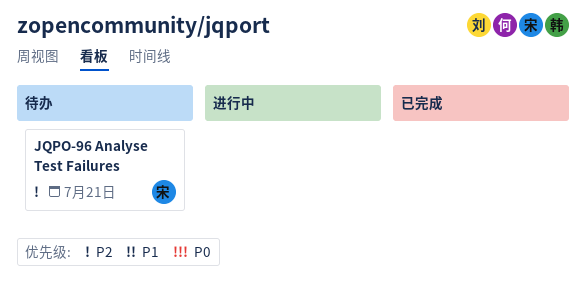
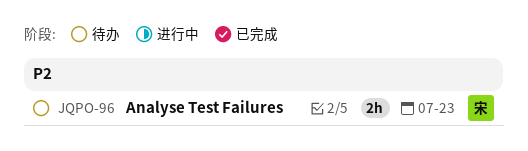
JQPO-96, due: Jul 21 -> Jul 23

